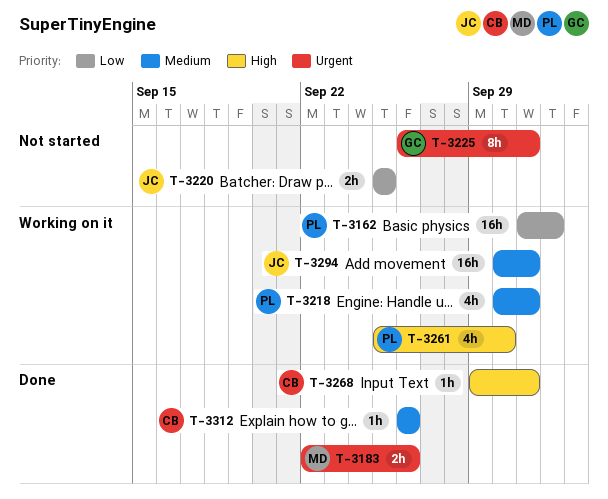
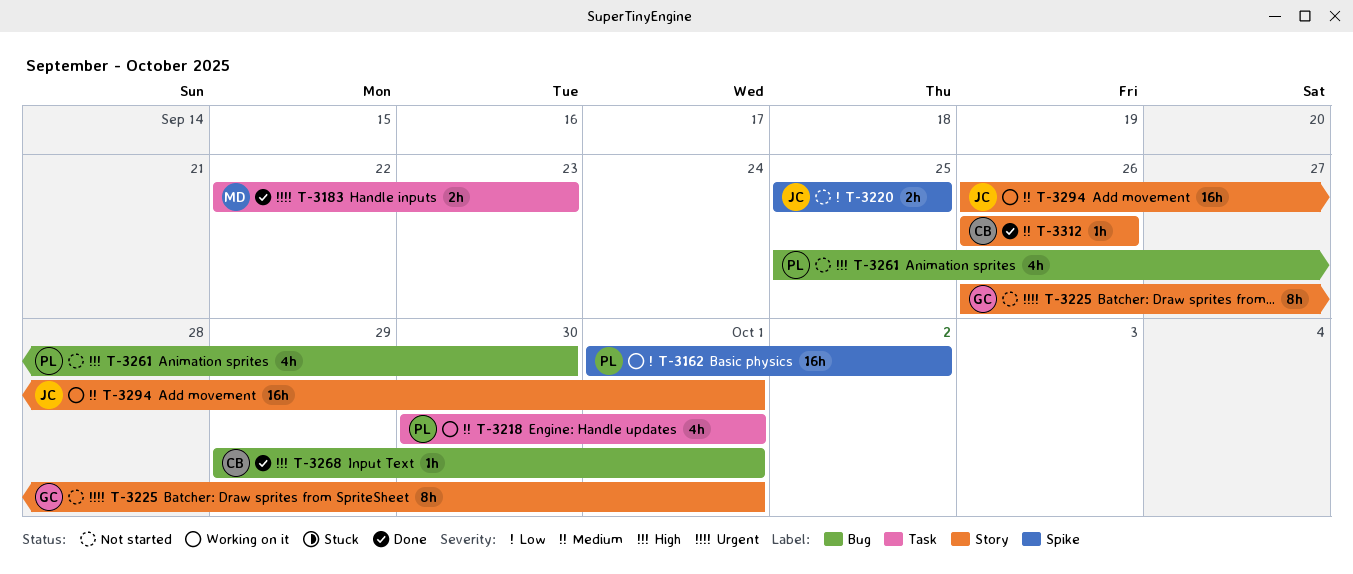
T-3183, due: Sep 26 -> Sep 23
T-3261, status: Working on it -> Not started
T-3294, start: Sep 30 -> Sep 26

